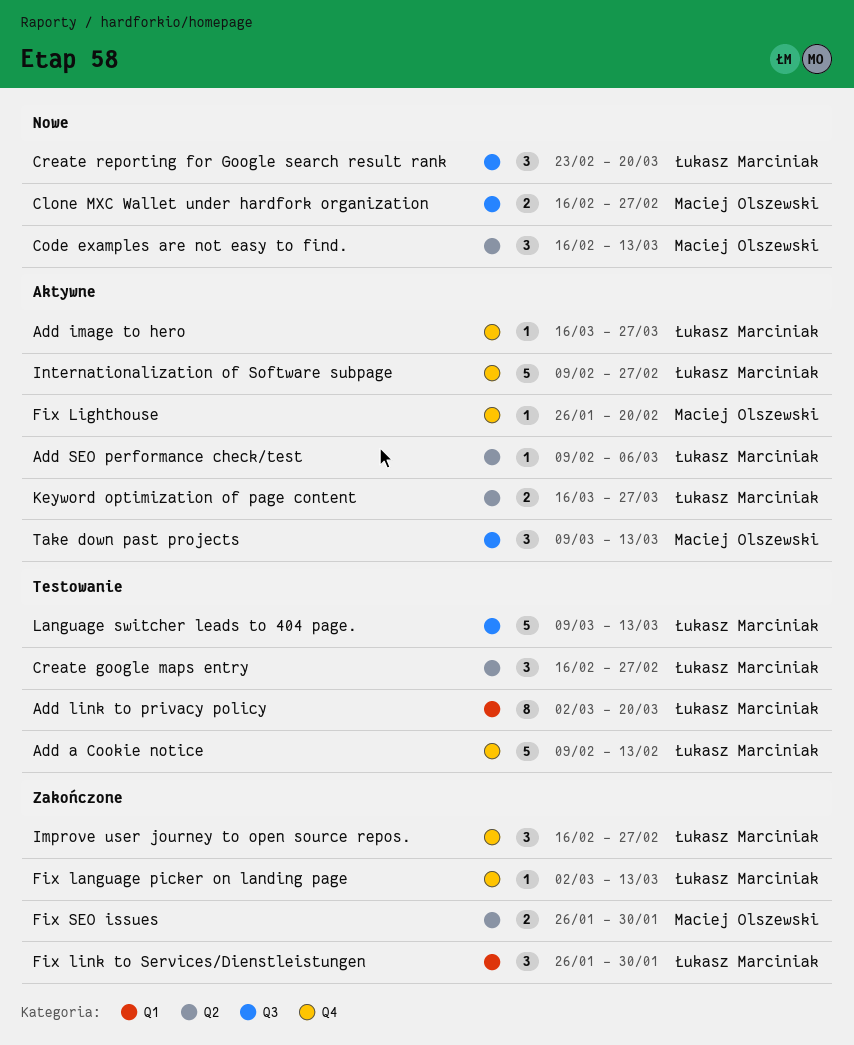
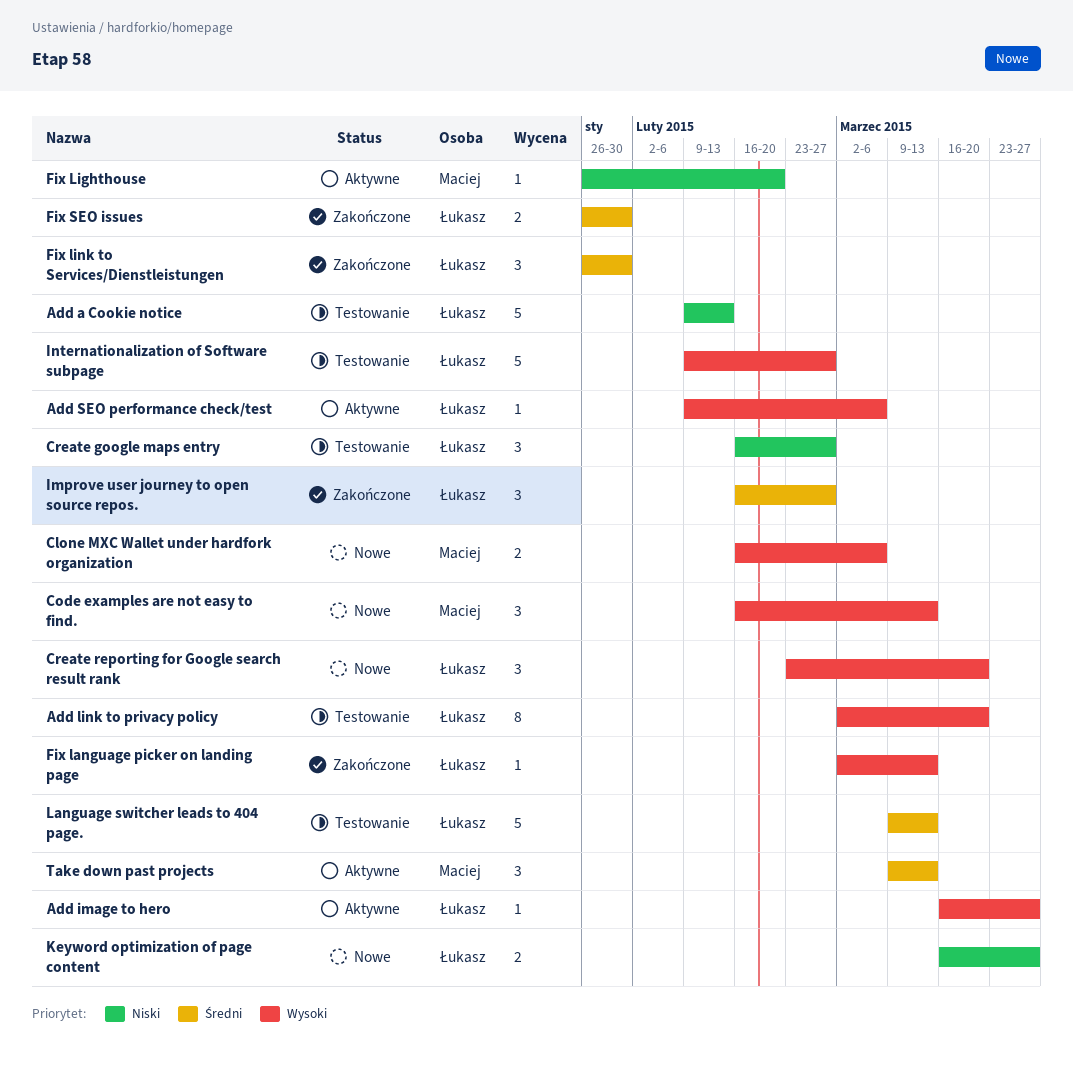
Clone MXC Wallet under hardfork organization, due: Feb 27 -> Mar 6
Fix SEO issues, owner: Maciej Olszewski -> Łukasz Marciniak
Internationalization of Software subpage, status: Aktywne -> Testowanie
Keyword optimization of page content, status: Aktywne -> Nowe

